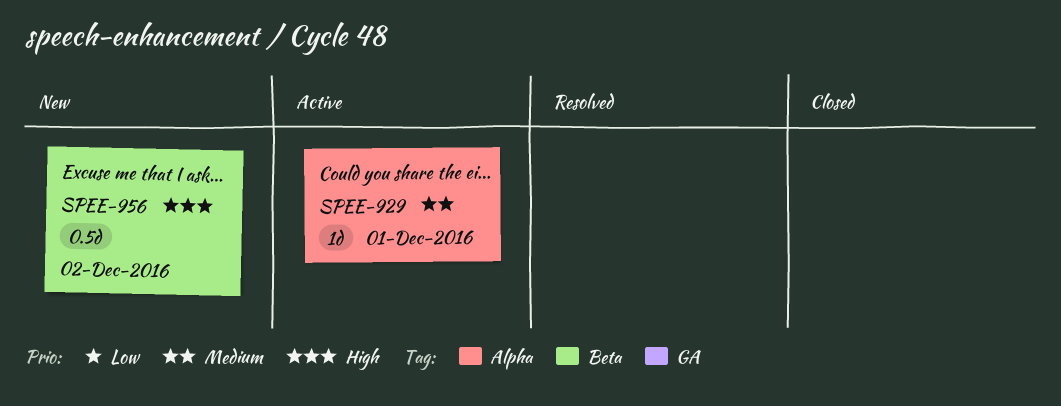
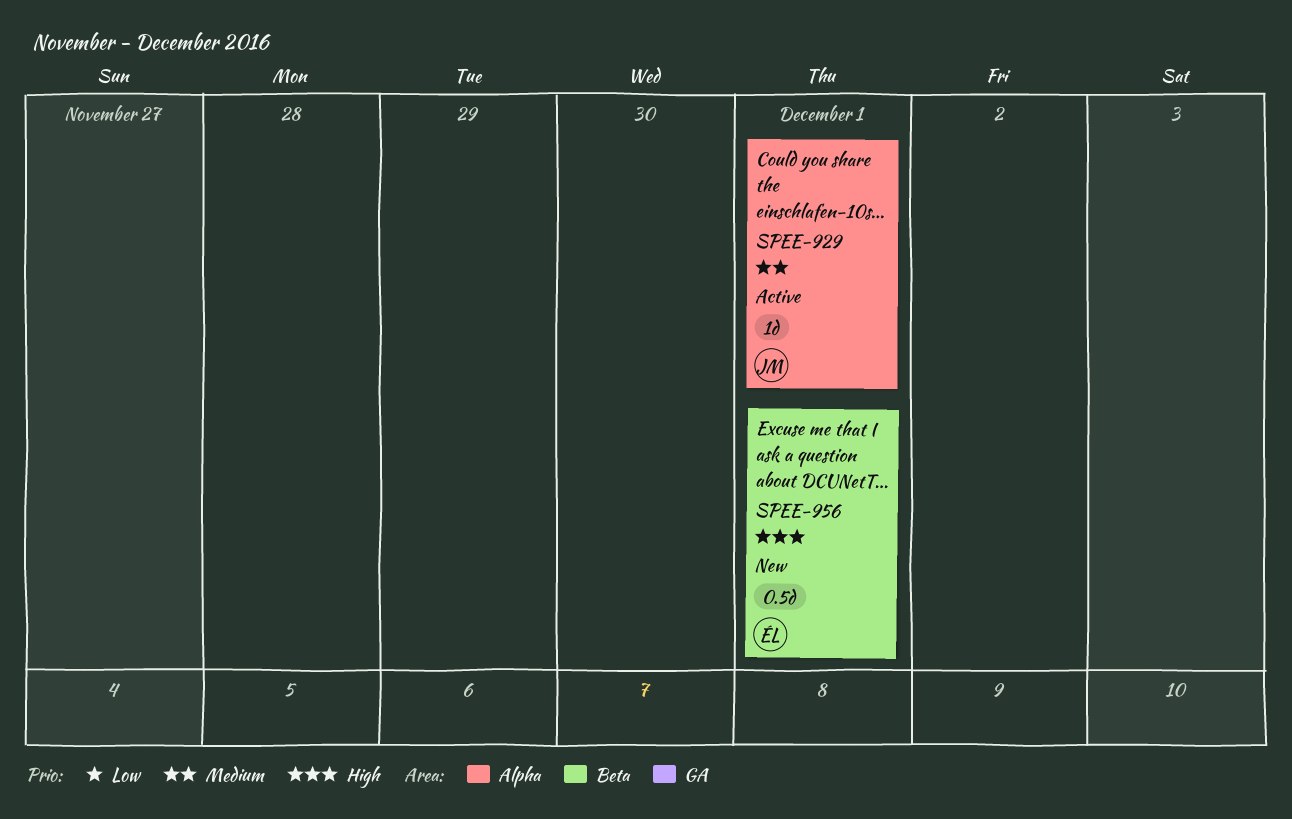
SPEE-956, due: Dec 2 -> Dec 1

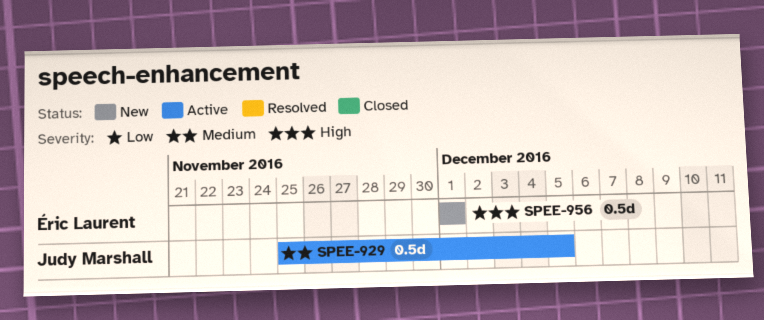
SPEE-929, estimate: 1d -> 0.5d
SPEE-929, due: Dec 1 -> Dec 5

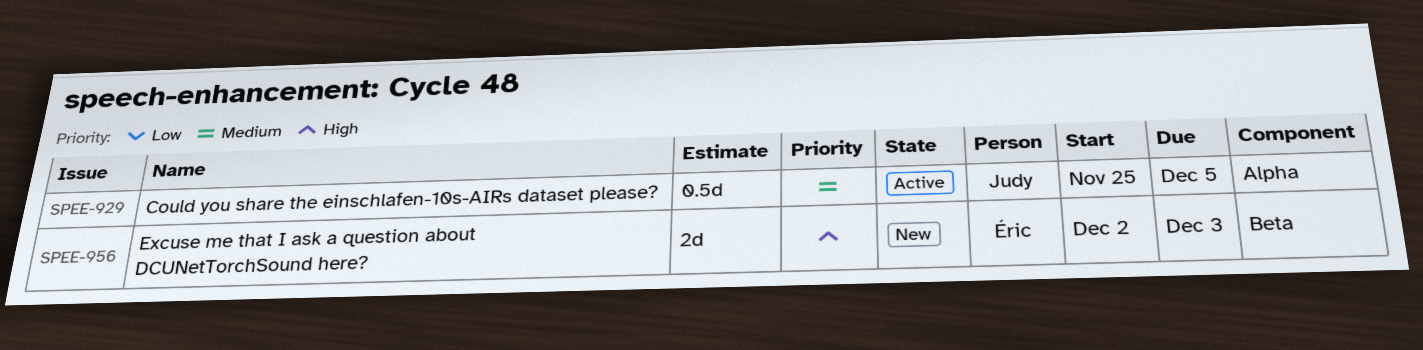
SPEE-956, estimate: 0.5d -> 2d
SPEE-956, start: Dec 1 -> Dec 2
SPEE-956, due: Dec 1 -> Dec 3

